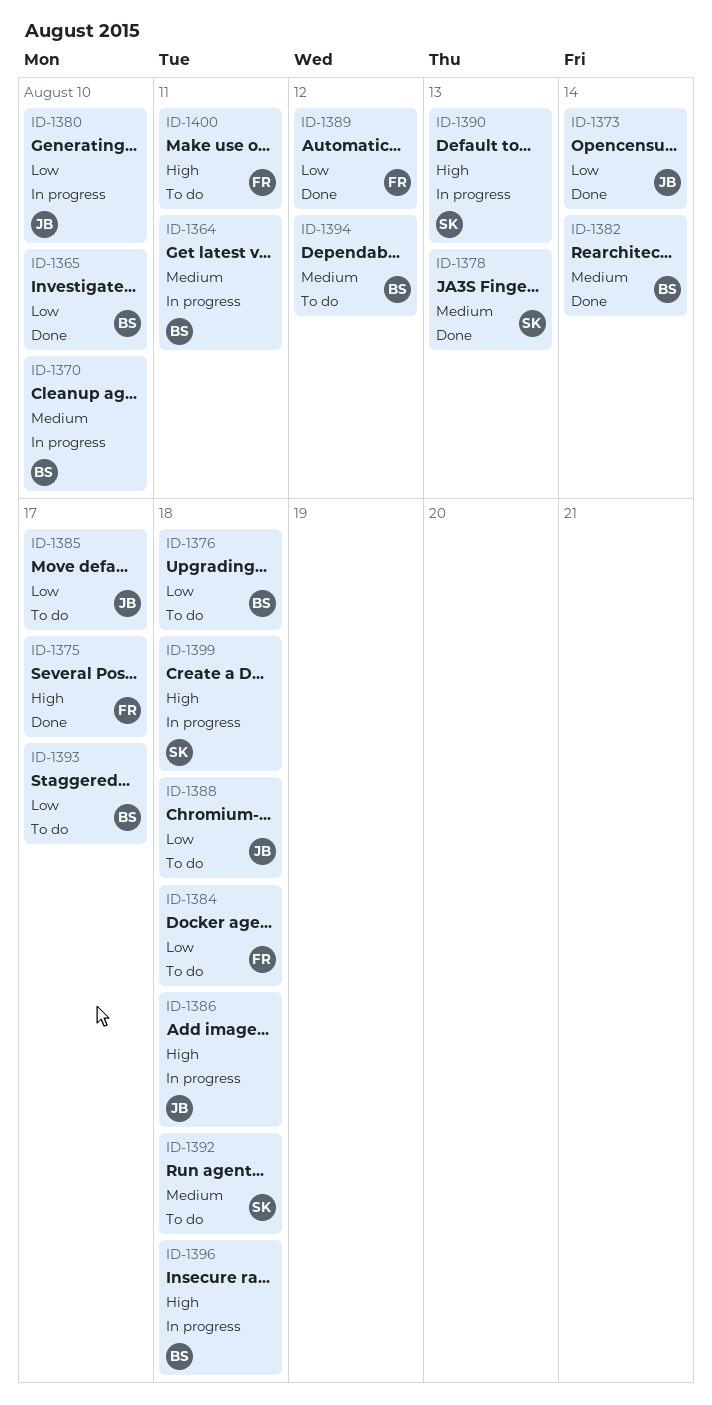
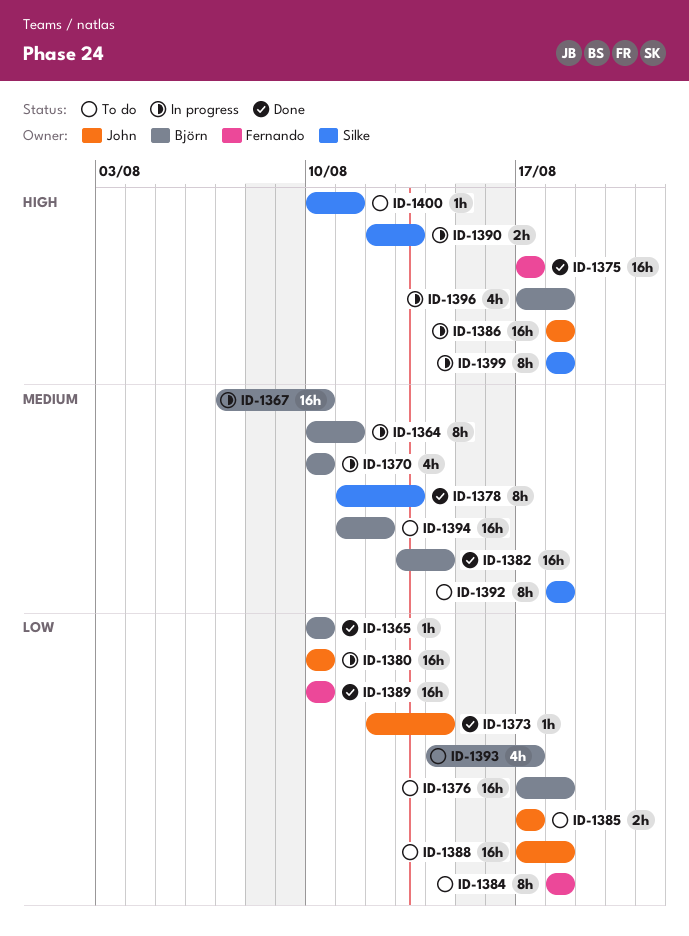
ID-1367: none -> present
ID-1389, due: Aug 12 -> Aug 10
ID-1400, owner: Fernando -> Silke

